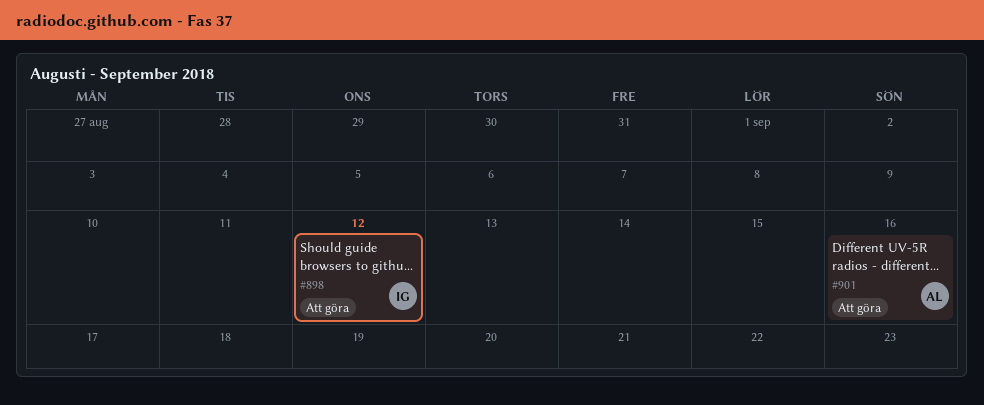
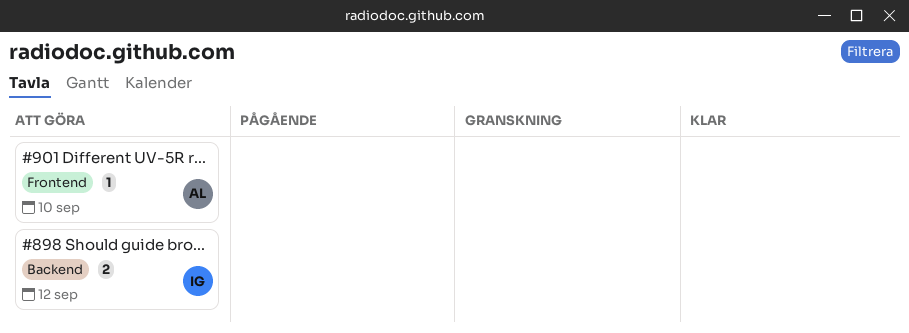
#901, due: Sep 16 -> Sep 10

